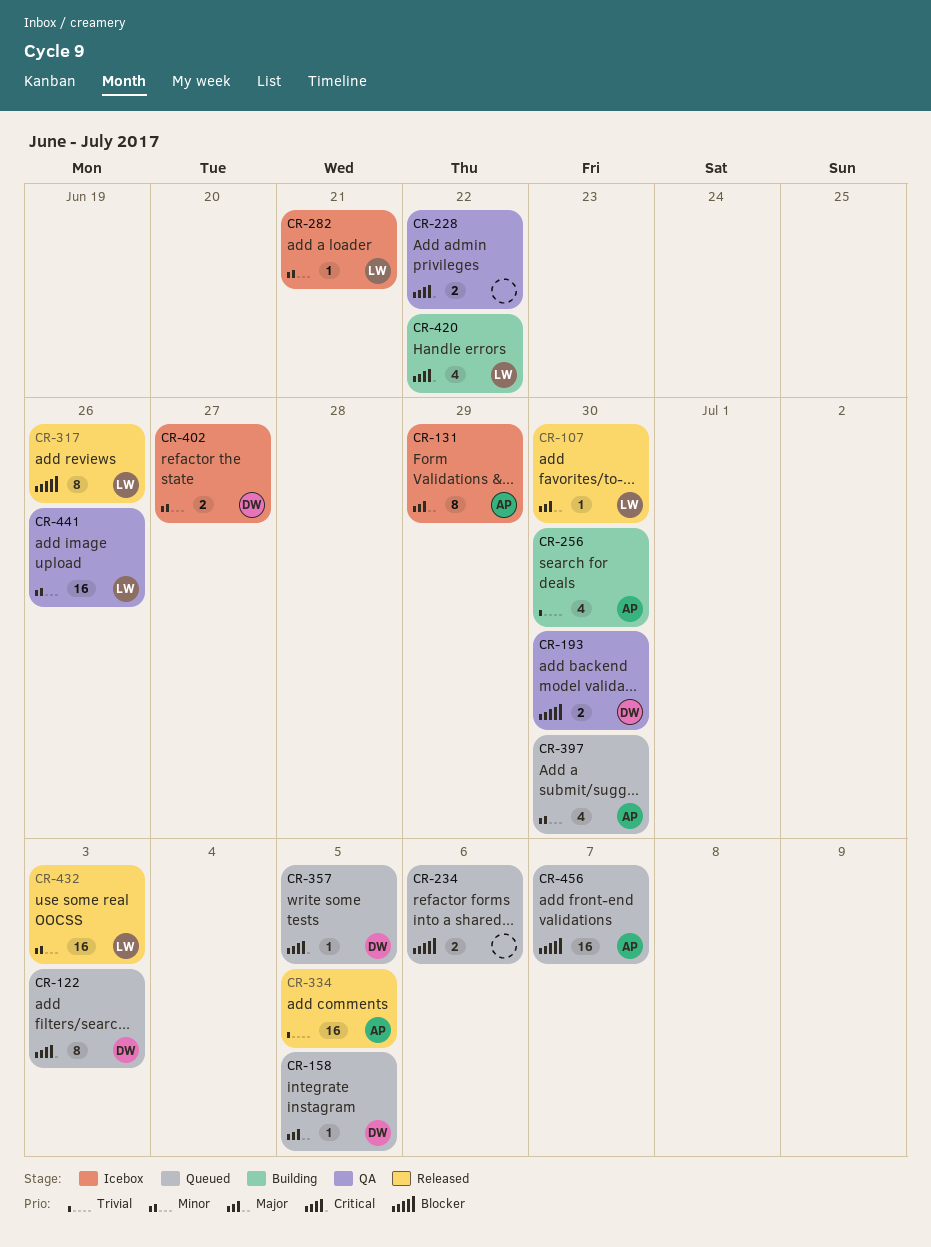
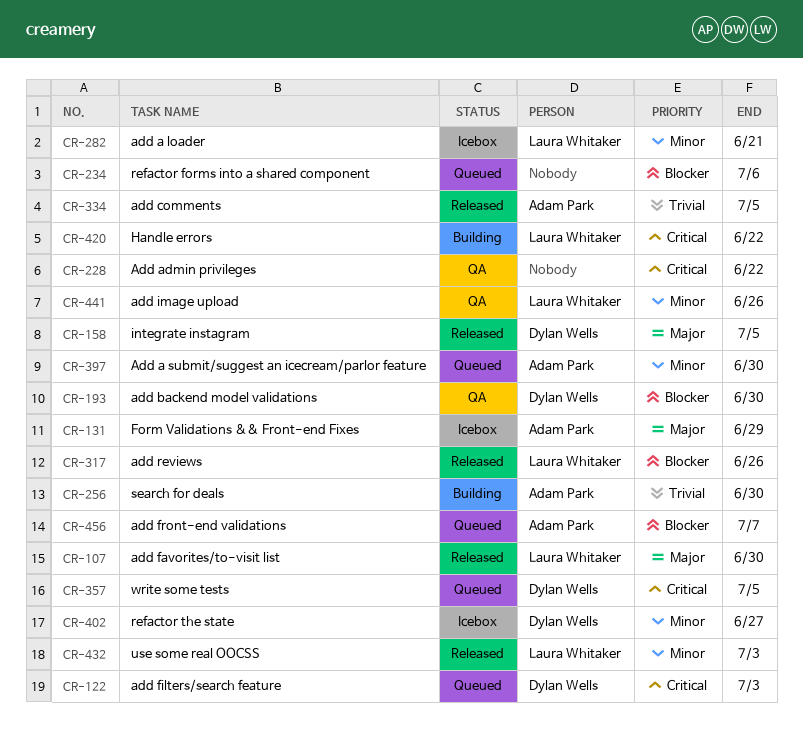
CR-158, status: Queued -> Released

